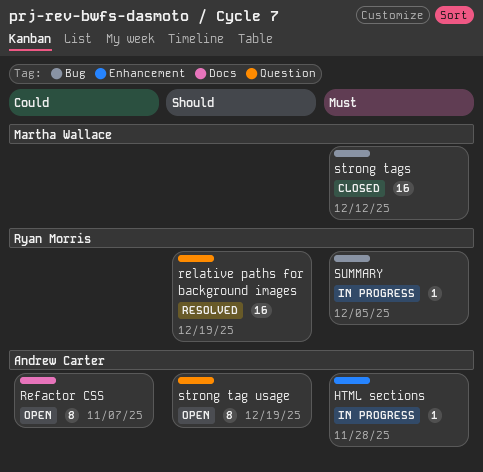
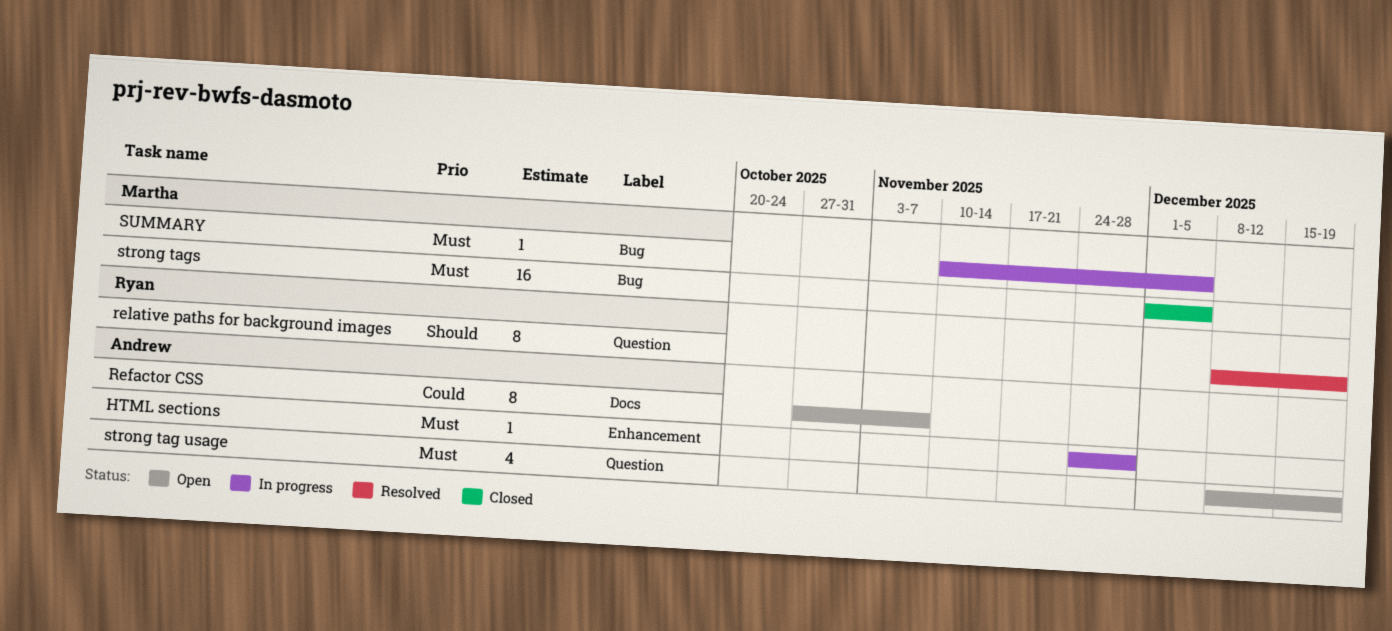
relative paths for background images, estimate: 16 -> 8
strong tag usage, priority: Should -> Must
strong tag usage, estimate: 8 -> 4
strong tags, due: Dec 12 -> Dec 5
SUMMARY, owner: Ryan Morris -> Martha Wallace

